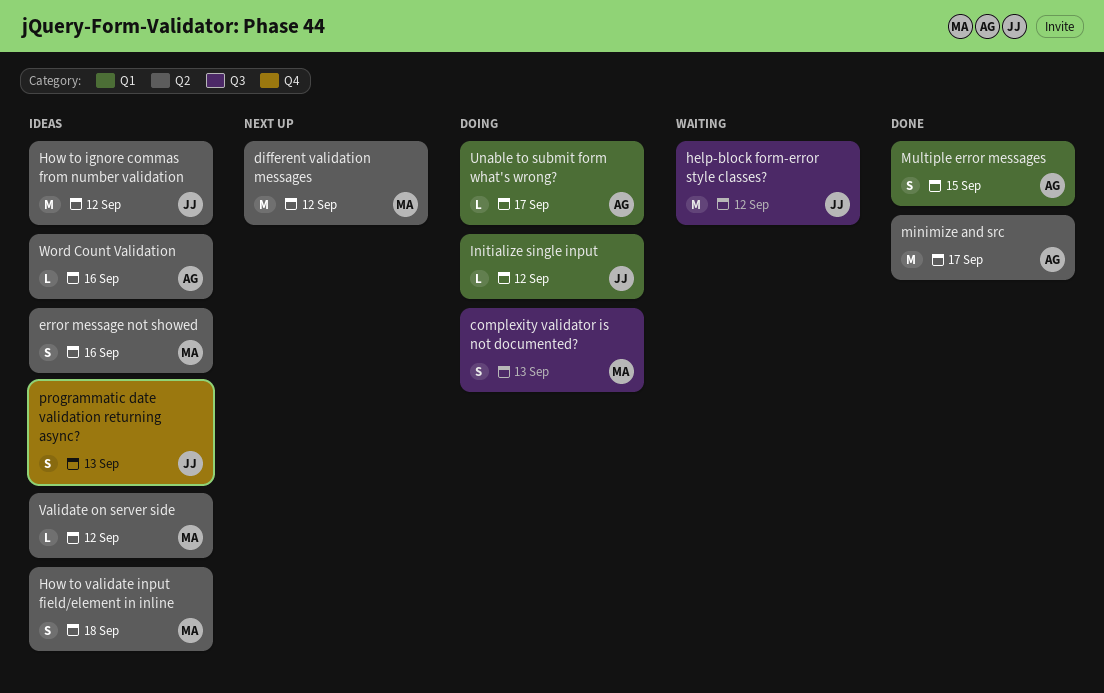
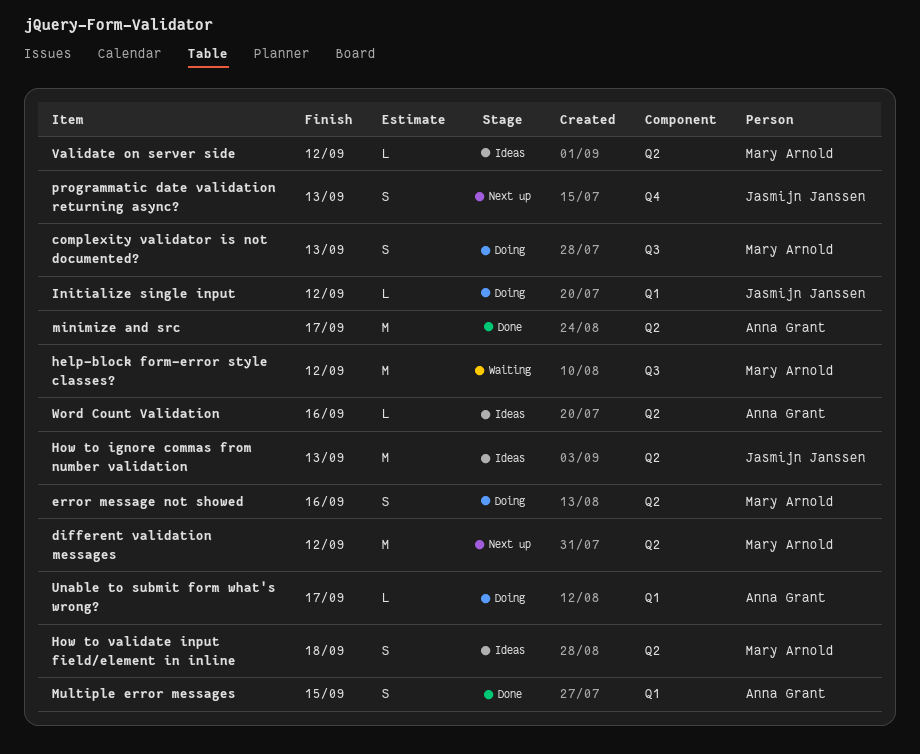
error message not showed, status: Ideas -> Doing
help-block form-error style classes?, owner: Jasmijn Janssen -> Mary Arnold
How to ignore commas from number validation, due: Sep 12 -> Sep 13
programmatic date validation returning async?, status: Ideas -> Next up

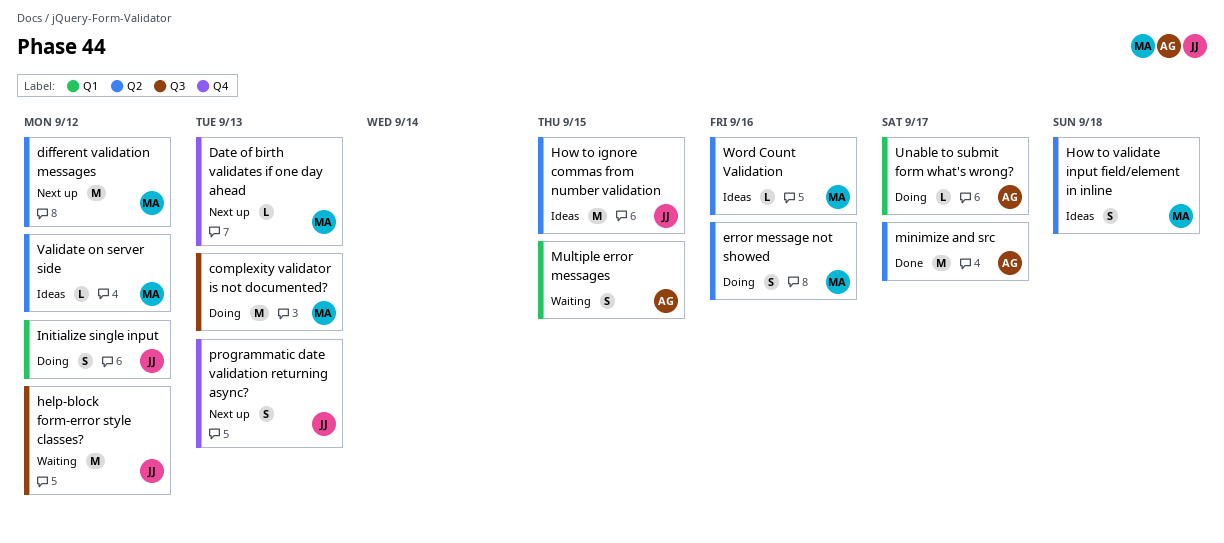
complexity validator is not documented?, estimate: S -> M
Date of birth validates if one day ahead: none -> present
help-block form-error style classes?, owner: Mary Arnold -> Jasmijn Janssen
How to ignore commas from number validation, due: Sep 13 -> Sep 15
Initialize single input, estimate: L -> S
Multiple error messages, status: Done -> Waiting
Word Count Validation, owner: Anna Grant -> Mary Arnold

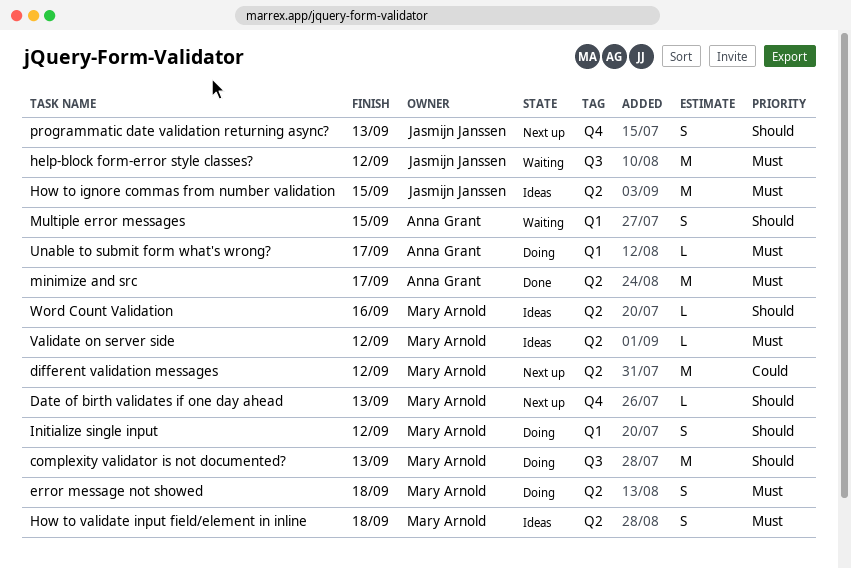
error message not showed, due: Sep 16 -> Sep 18
Initialize single input, owner: Jasmijn Janssen -> Mary Arnold

